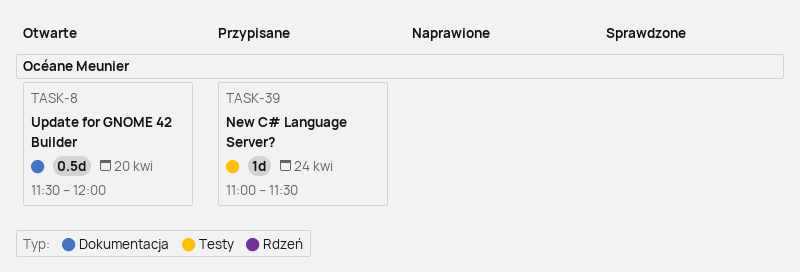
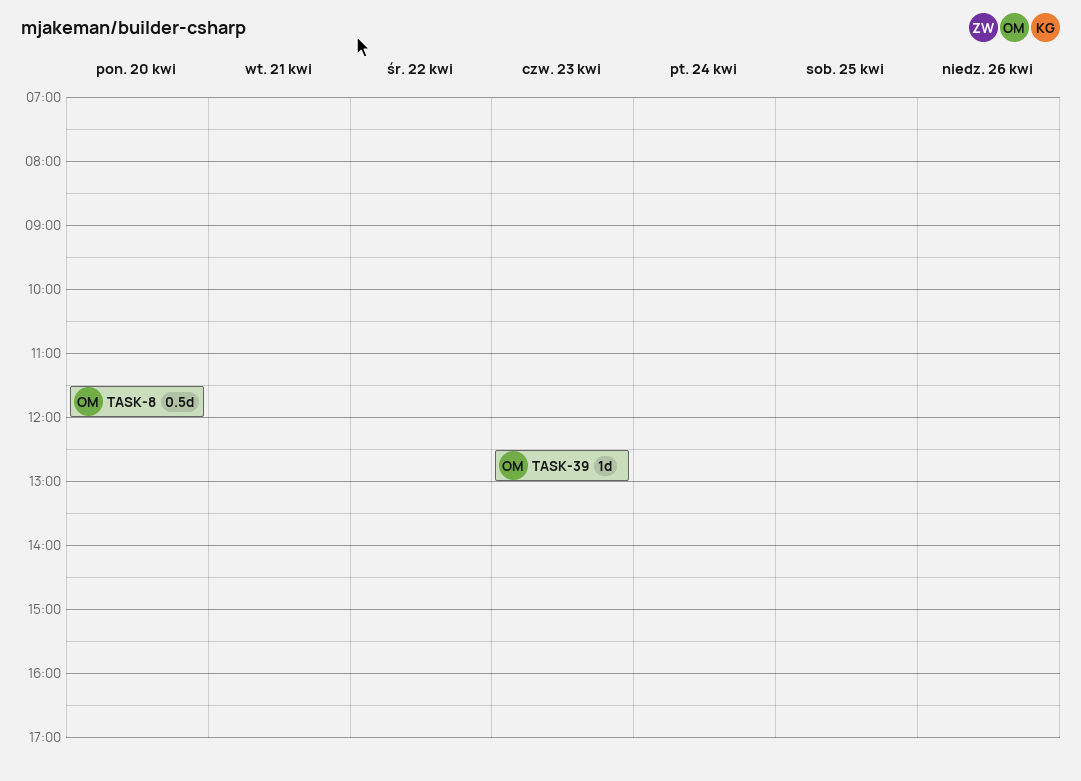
TASK-39, day: Apr 24 -> Apr 23
TASK-39, begins: 11:00 -> 12:30
TASK-39, ends: 11:30 -> 13:00

